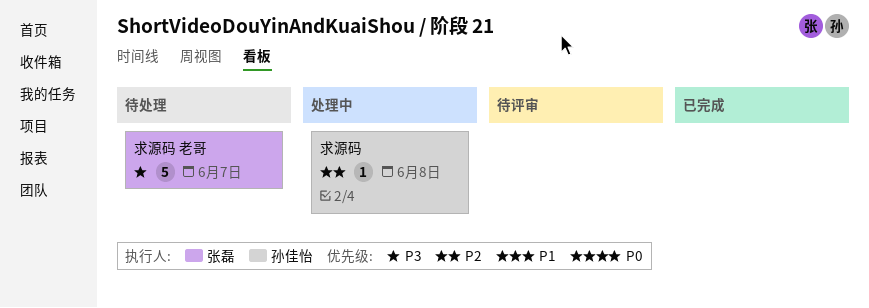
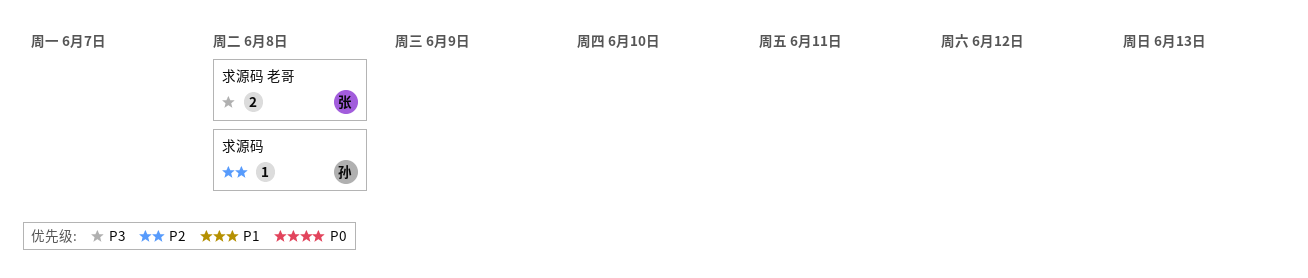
求源码 老哥, estimate: 5 -> 2
求源码 老哥, due: Jun 7 -> Jun 8

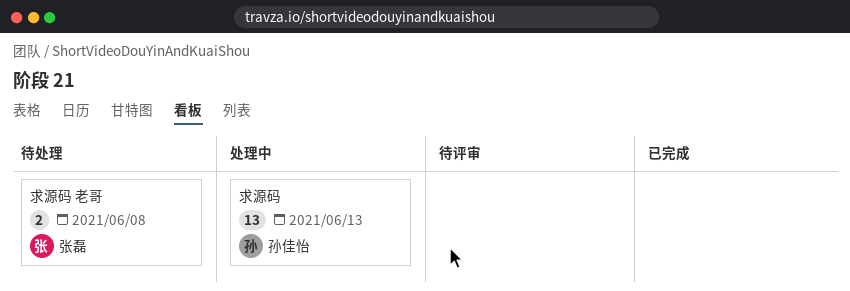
求源码, estimate: 1 -> 13
求源码, due: Jun 8 -> Jun 13

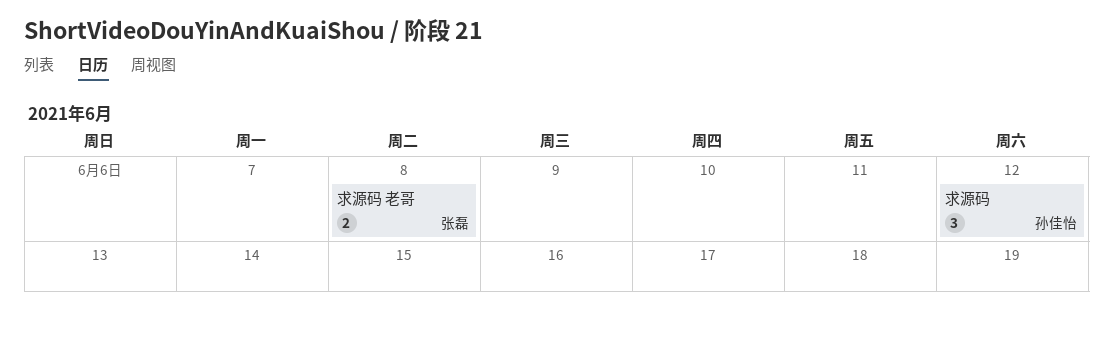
求源码, estimate: 13 -> 3
求源码, due: Jun 13 -> Jun 12

